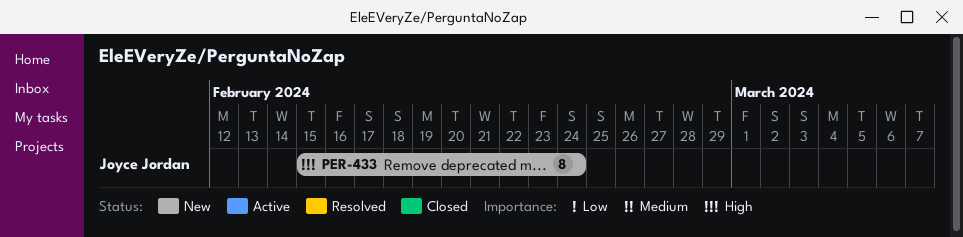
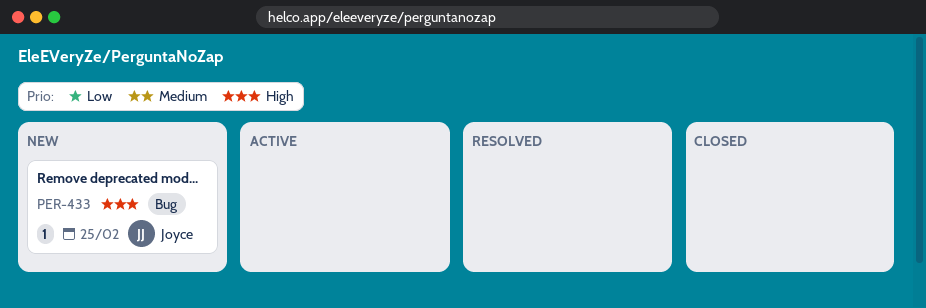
PER-433, estimate: 8 -> 1
PER-433, due: Feb 24 -> Feb 25

